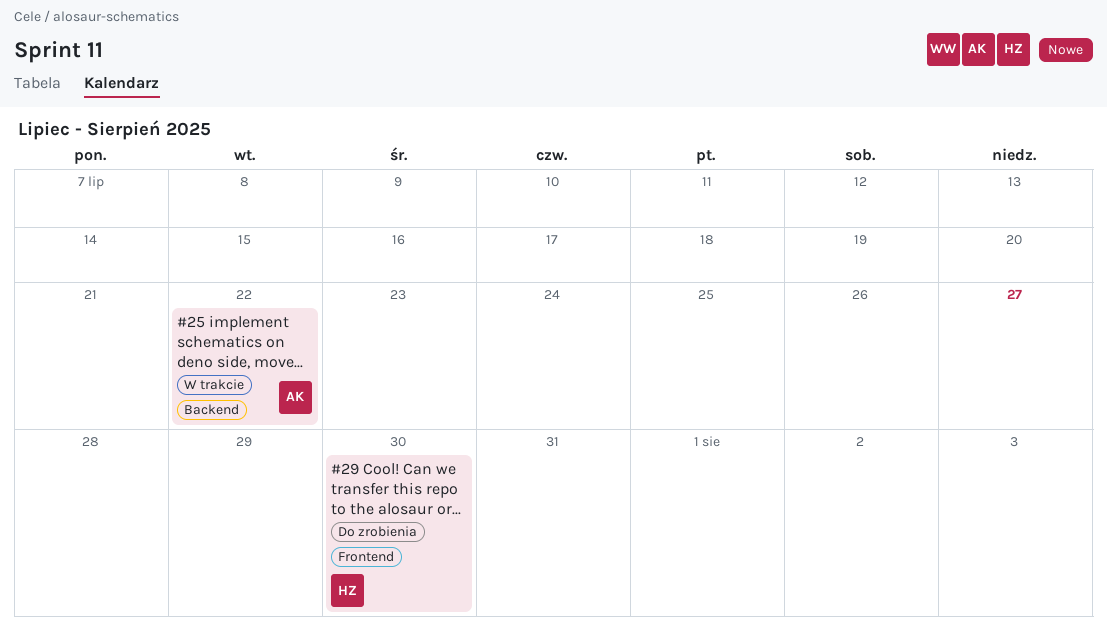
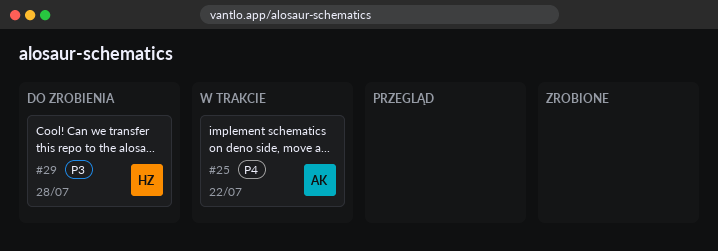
#29, due: Jul 30 -> Jul 28

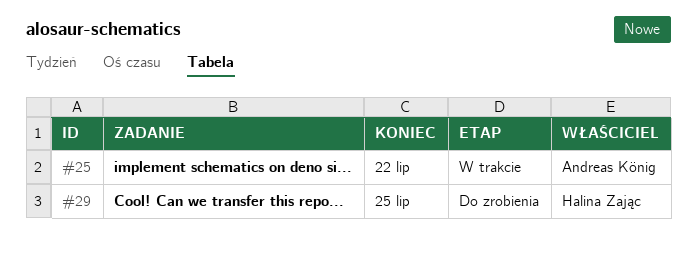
#29, due: Jul 28 -> Jul 25

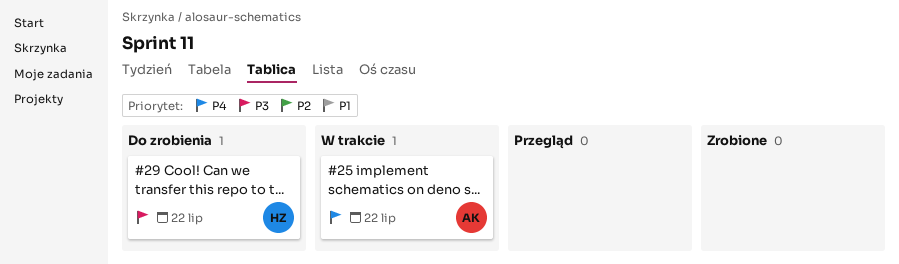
#29, due: Jul 25 -> Jul 22

